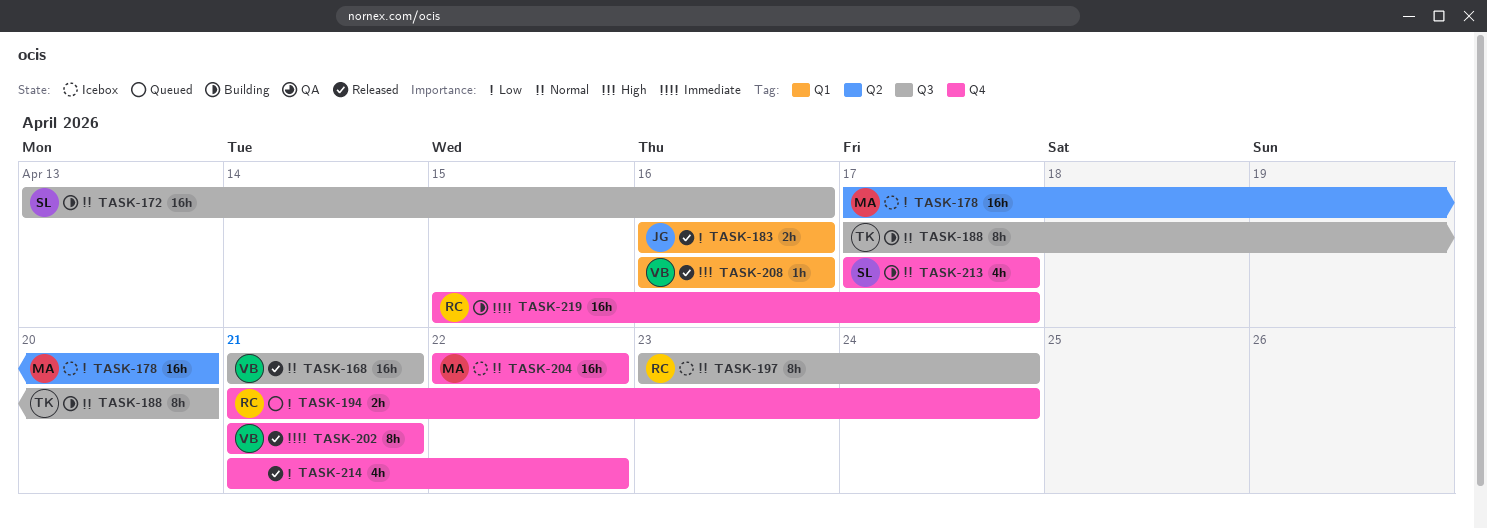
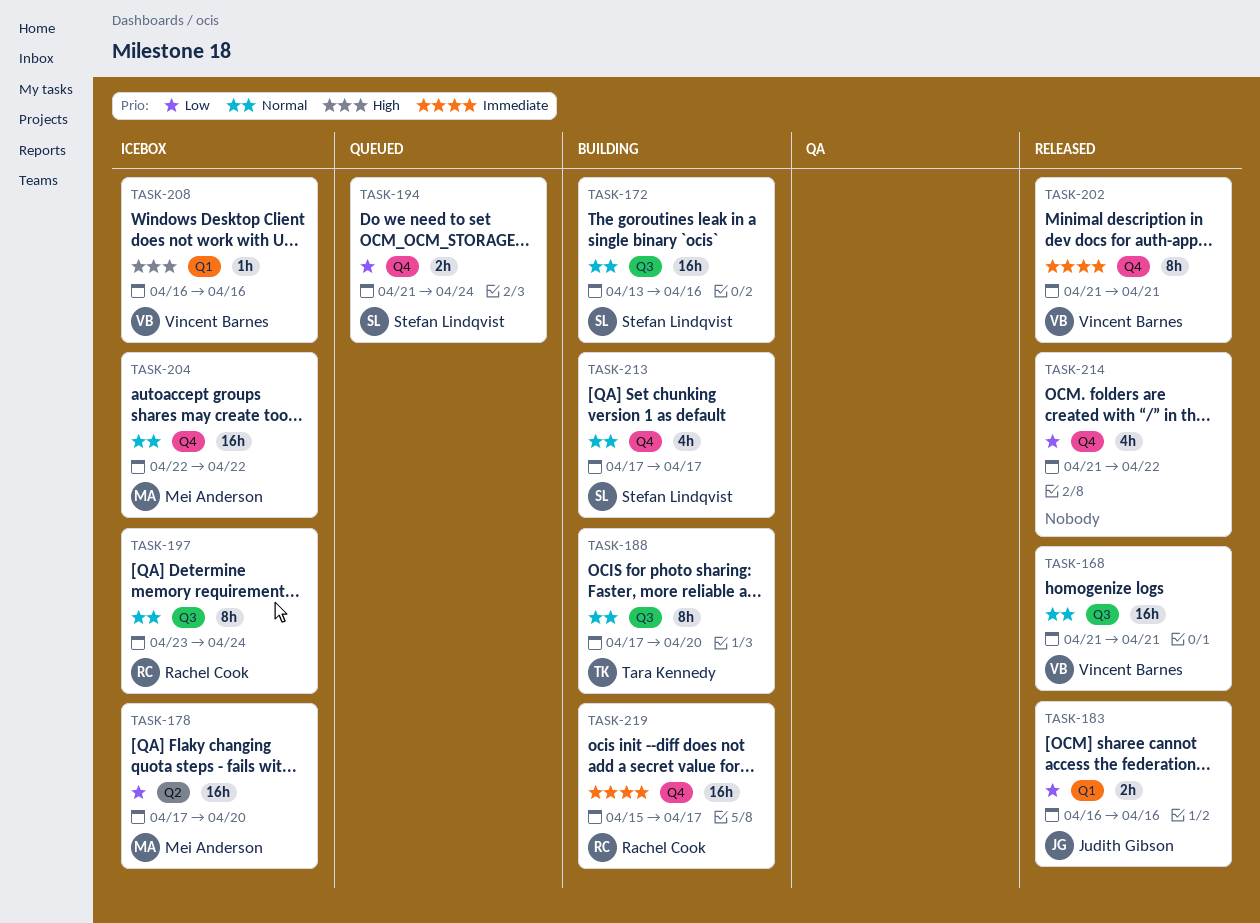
TASK-194, owner: Rachel Cook -> Stefan Lindqvist
TASK-208, status: Released -> Icebox

